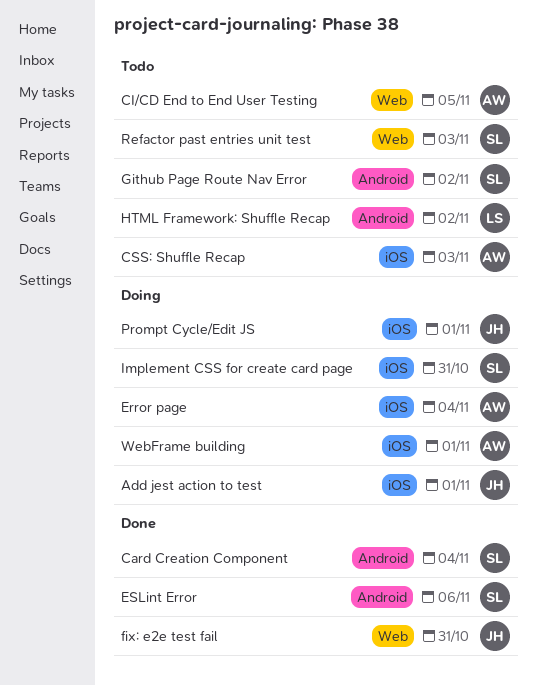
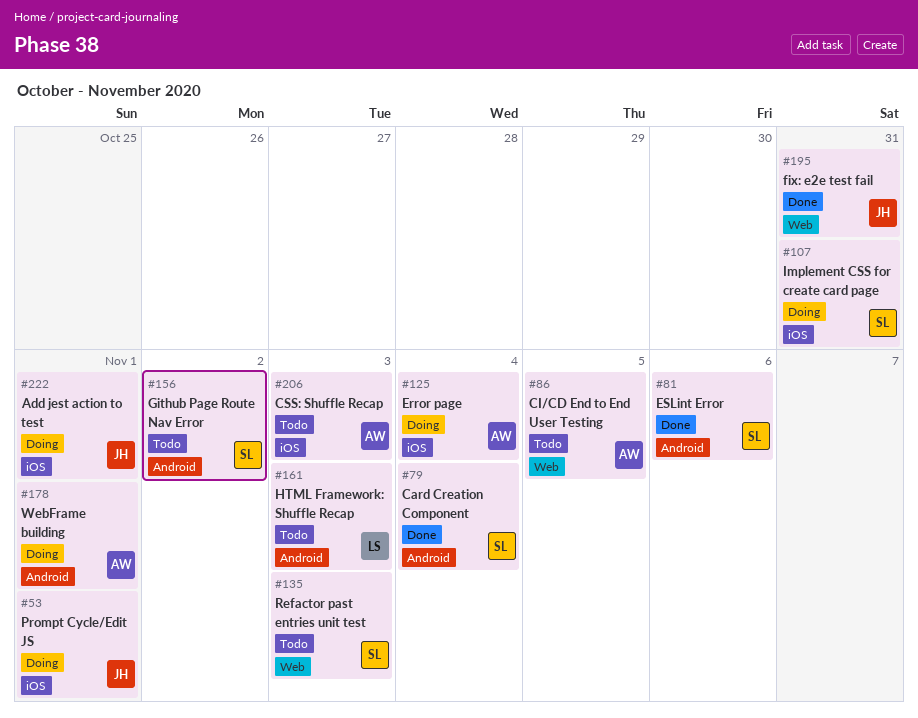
HTML Framework: Shuffle Recap, due: Nov 2 -> Nov 3
WebFrame building, label: iOS -> Android

